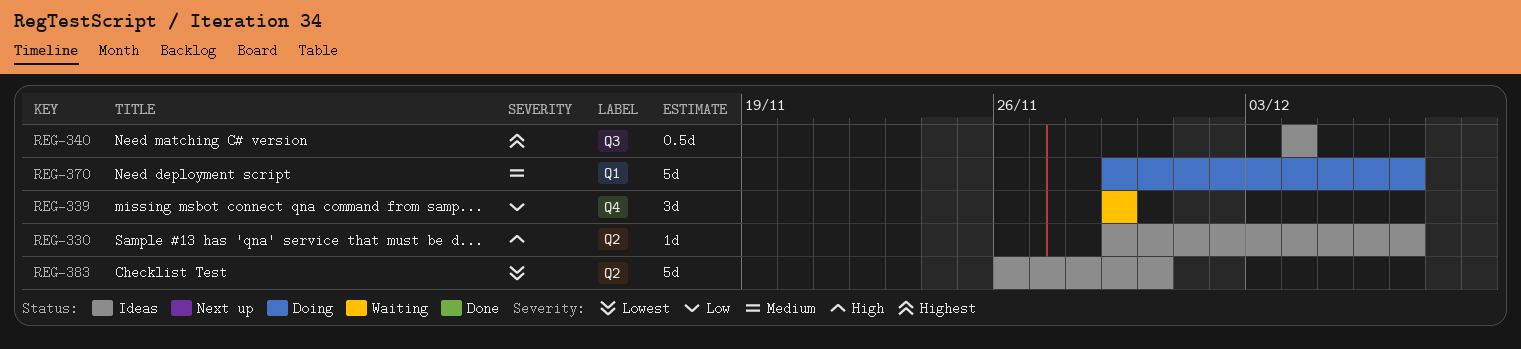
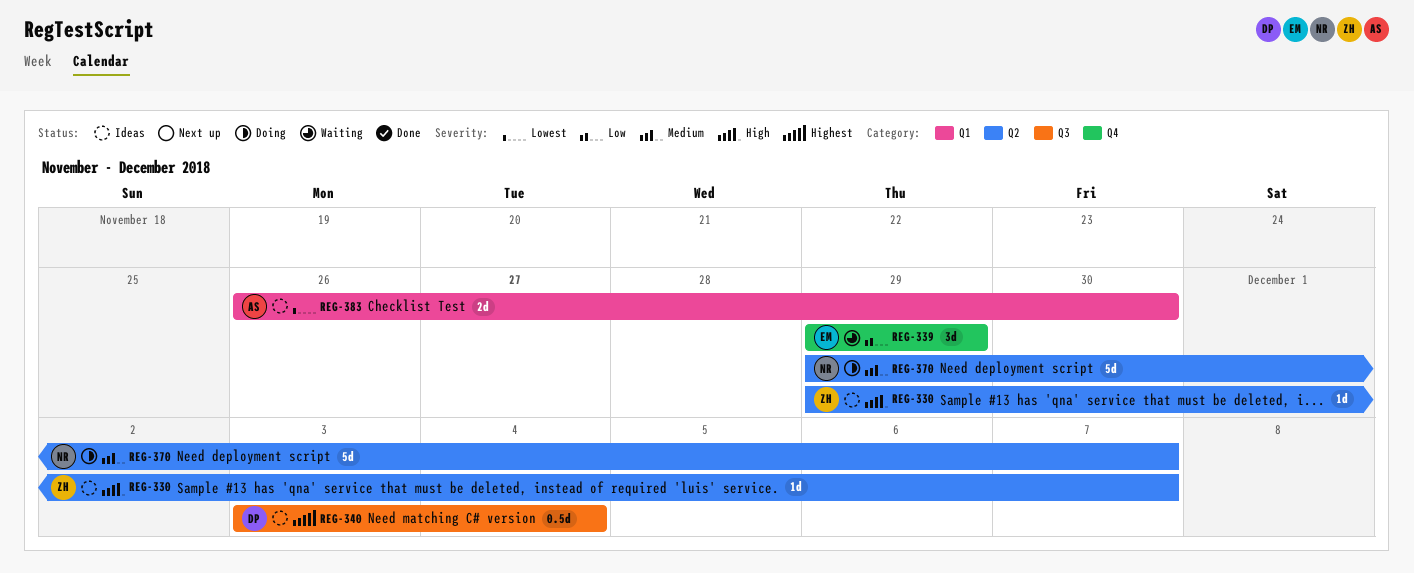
REG-340, start: Dec 4 -> Dec 3
REG-370, label: Q1 -> Q2
REG-383, label: Q2 -> Q1
REG-383, estimate: 5d -> 2d

